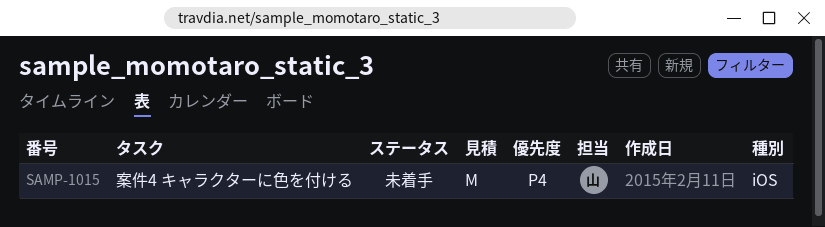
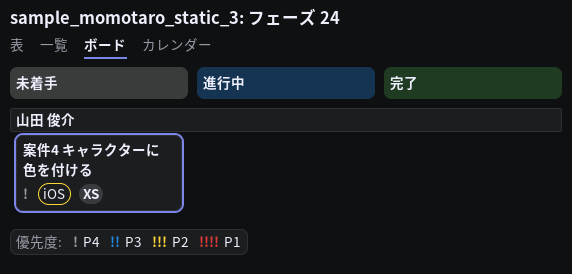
案件4 キャラクターに色を付ける, estimate: M -> XS

